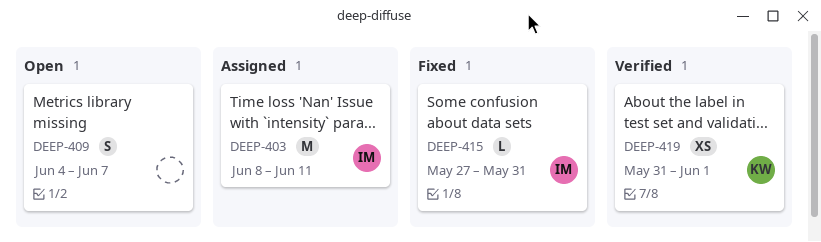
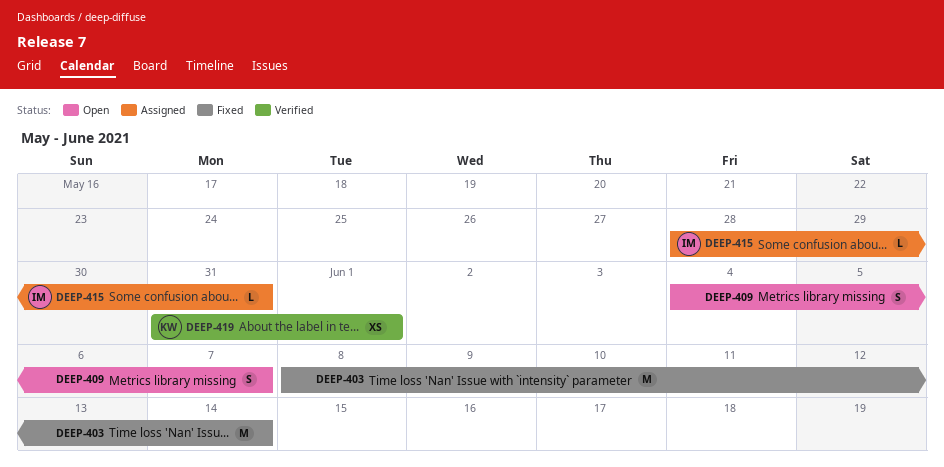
DEEP-403, status: Assigned -> Fixed
DEEP-403, owner: IM -> none
DEEP-403, due: Jun 11 -> Jun 14
DEEP-415, status: Fixed -> Assigned
DEEP-415, start: May 27 -> May 28

